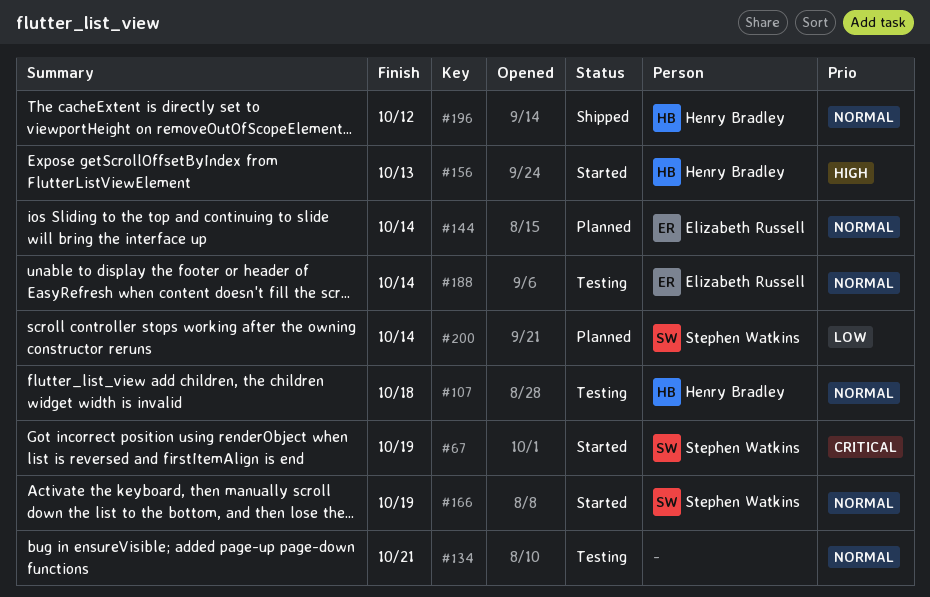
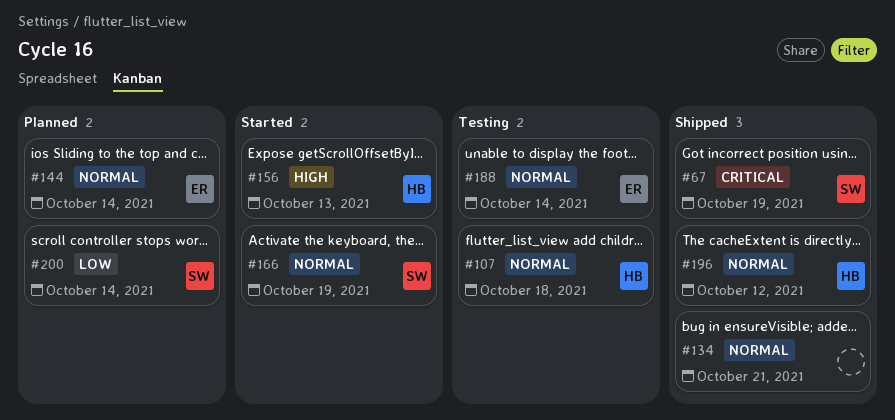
#67, status: Started -> Shipped
#134, status: Testing -> Shipped

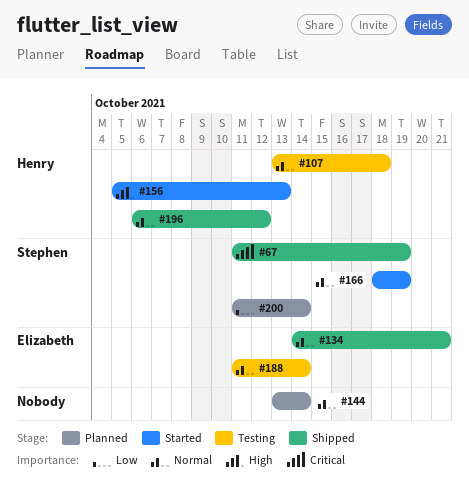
#134, owner: none -> Elizabeth
#144, owner: Elizabeth -> none

